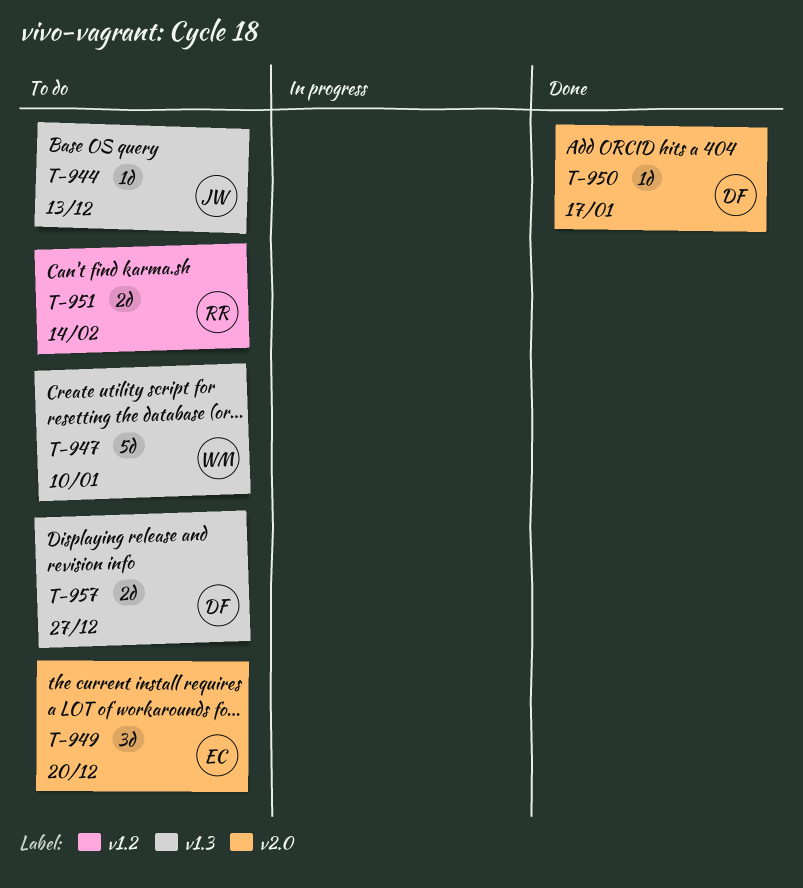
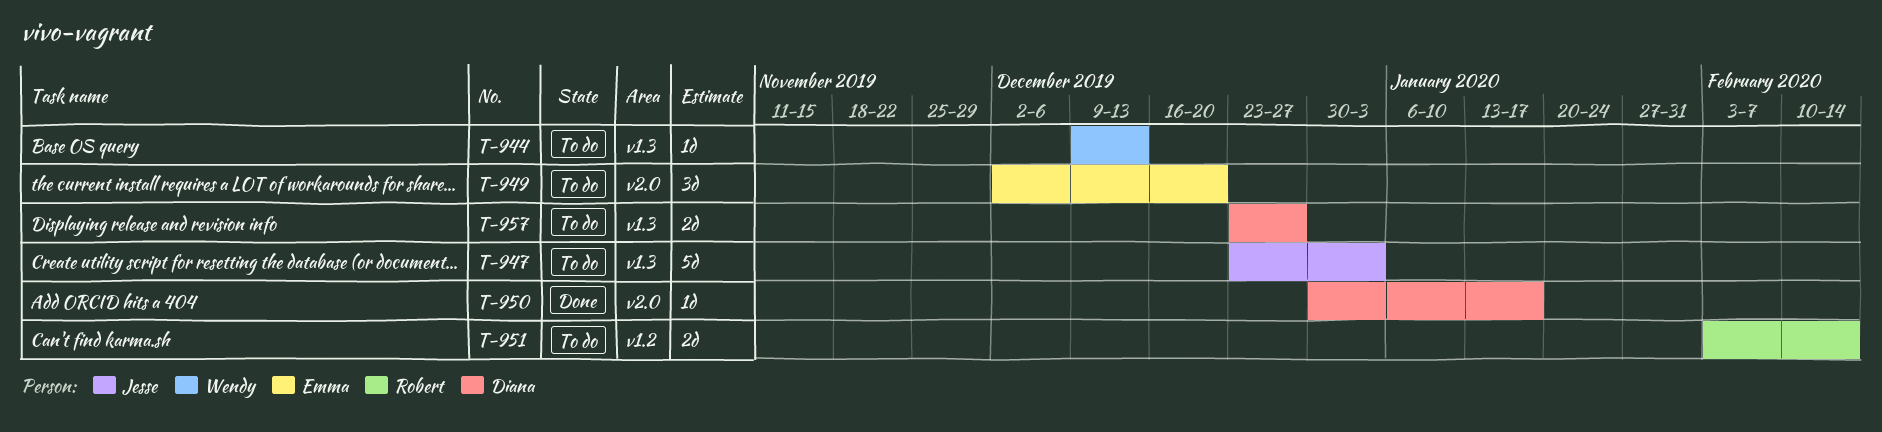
T-944, owner: Jesse -> Wendy
T-947, owner: Wendy -> Jesse
T-947, due: Jan 10 -> Jan 3

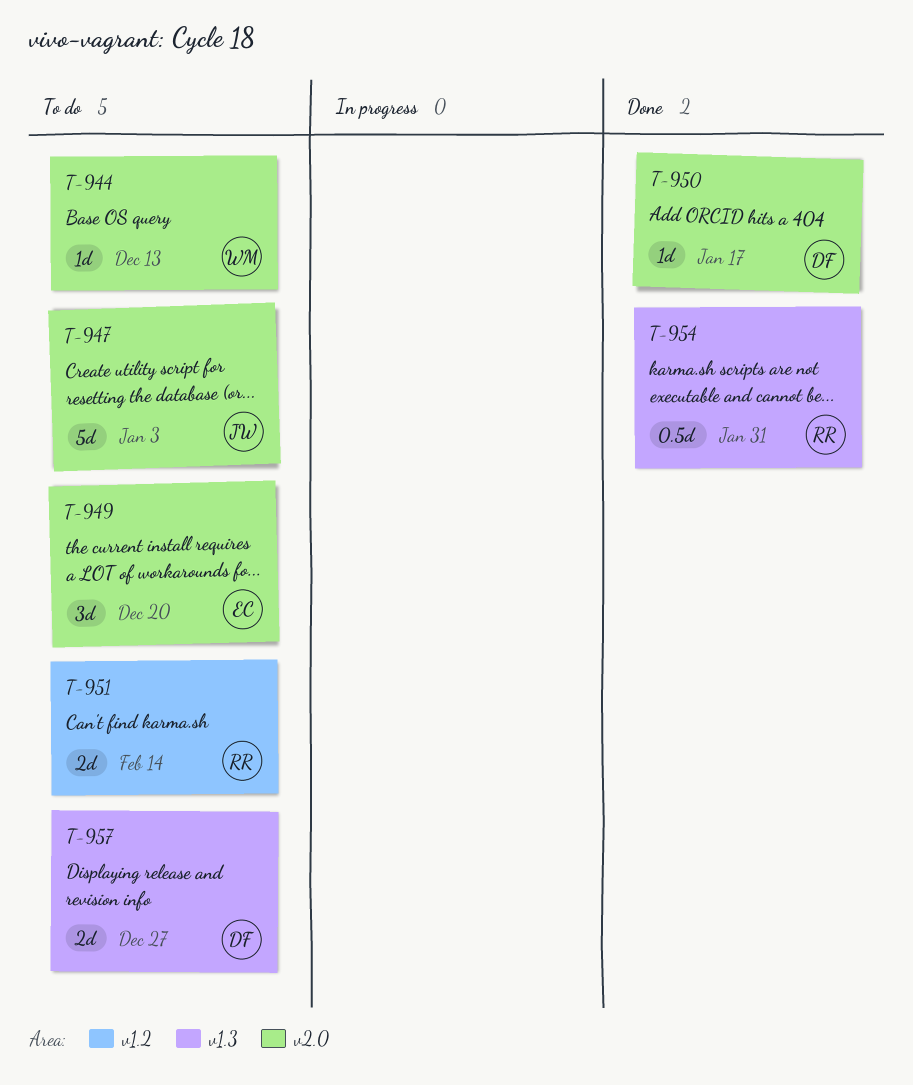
T-944, label: v1.3 -> v2.0
T-947, label: v1.3 -> v2.0
T-954: none -> present

